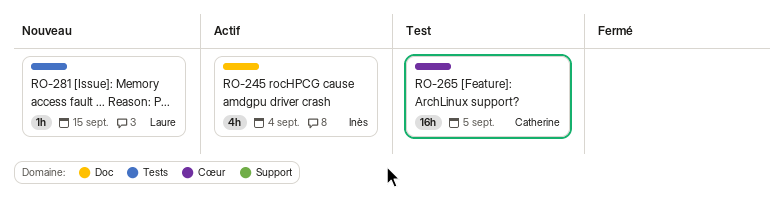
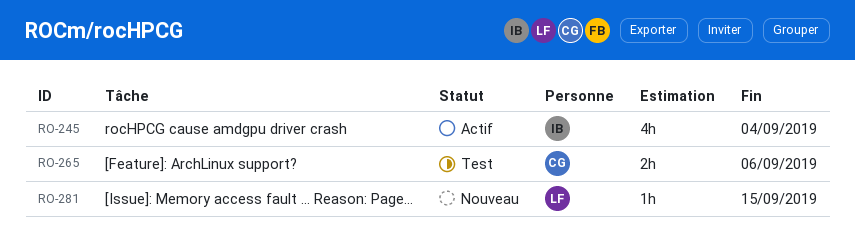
RO-265, estimate: 16h -> 2h
RO-265, due: Sep 5 -> Sep 6

